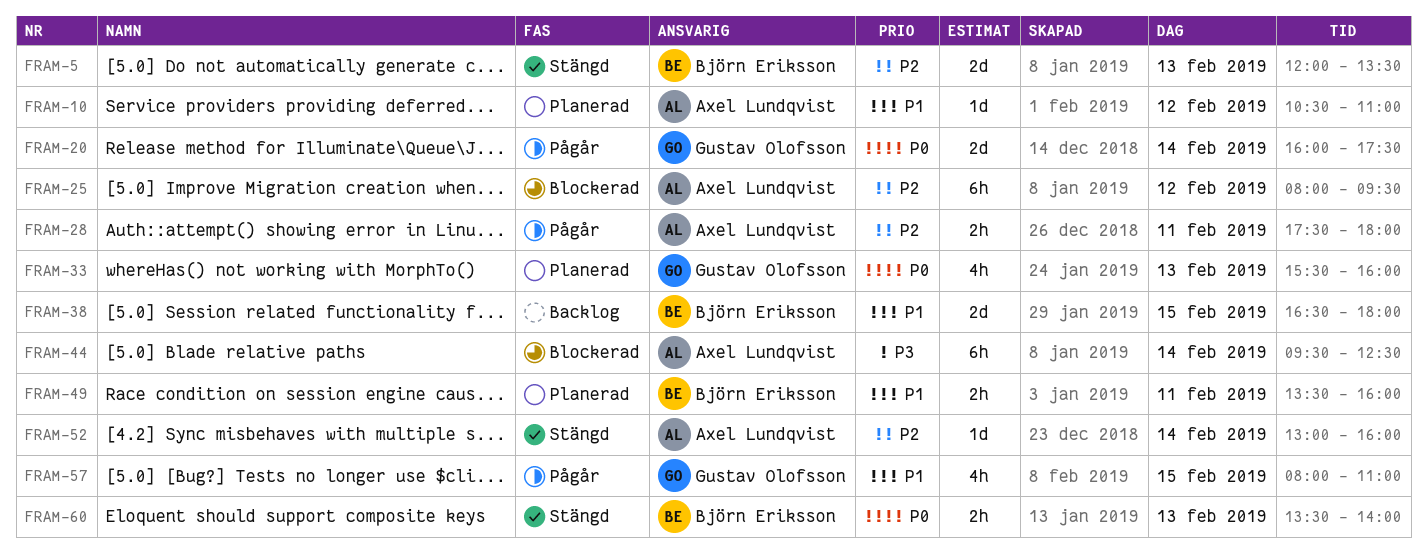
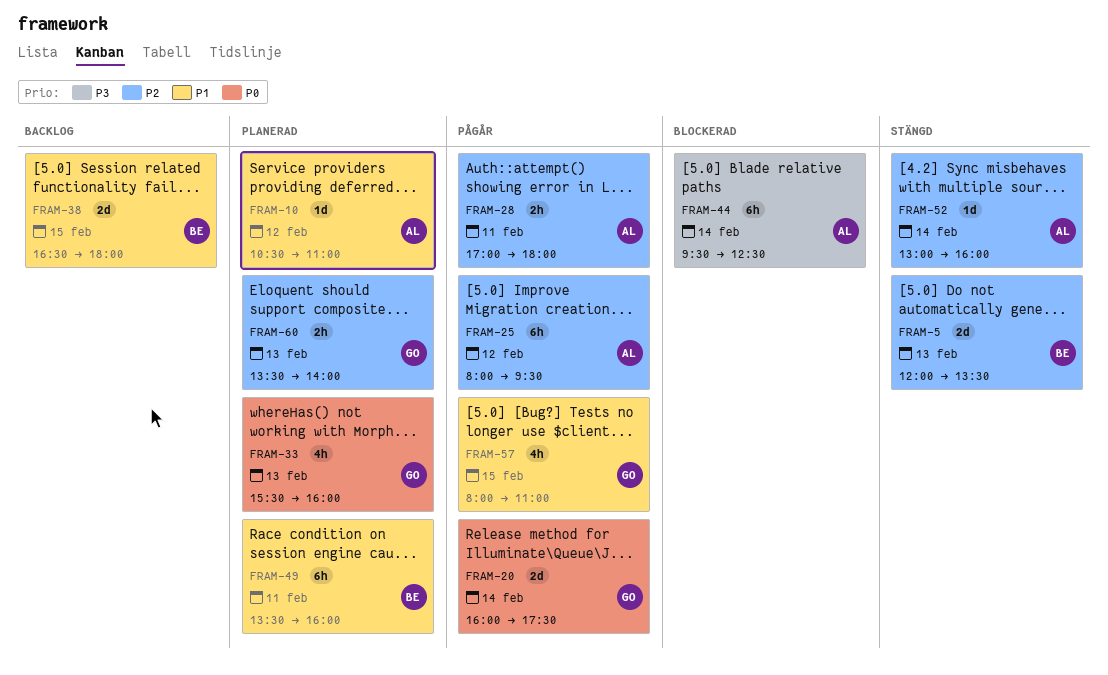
FRAM-25, status: Blockerad -> Pågår
FRAM-28, begins: 17:30 -> 17:00
FRAM-49, estimate: 2h -> 6h
FRAM-60, status: Stängd -> Planerad
FRAM-60, owner: Björn Eriksson -> Gustav Olofsson
FRAM-60, priority: P0 -> P2

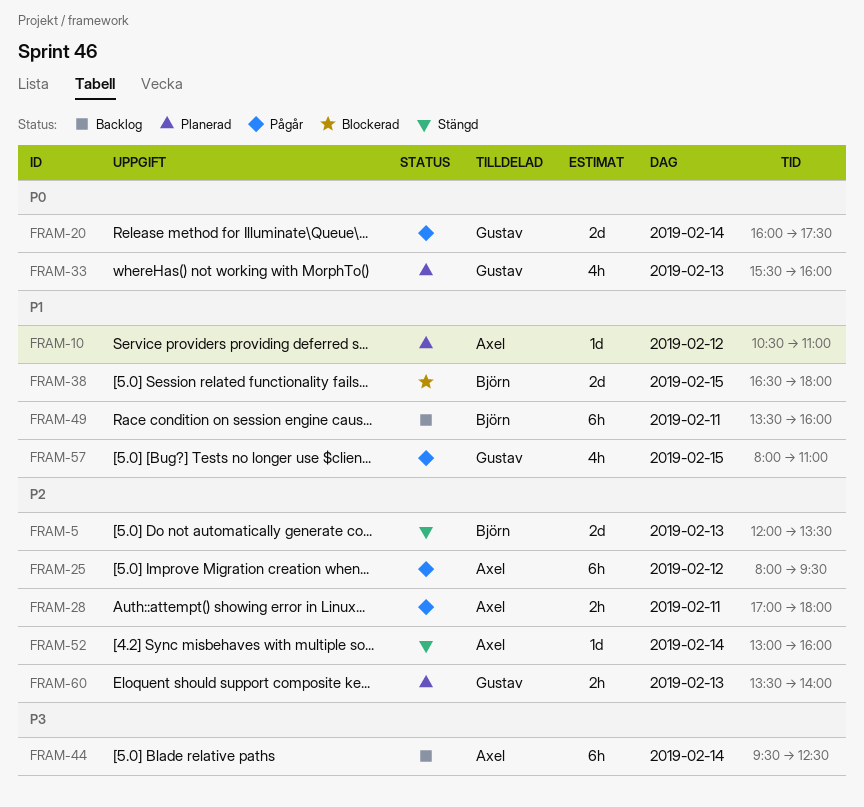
FRAM-38, status: Backlog -> Blockerad
FRAM-44, status: Blockerad -> Backlog
FRAM-49, status: Planerad -> Backlog

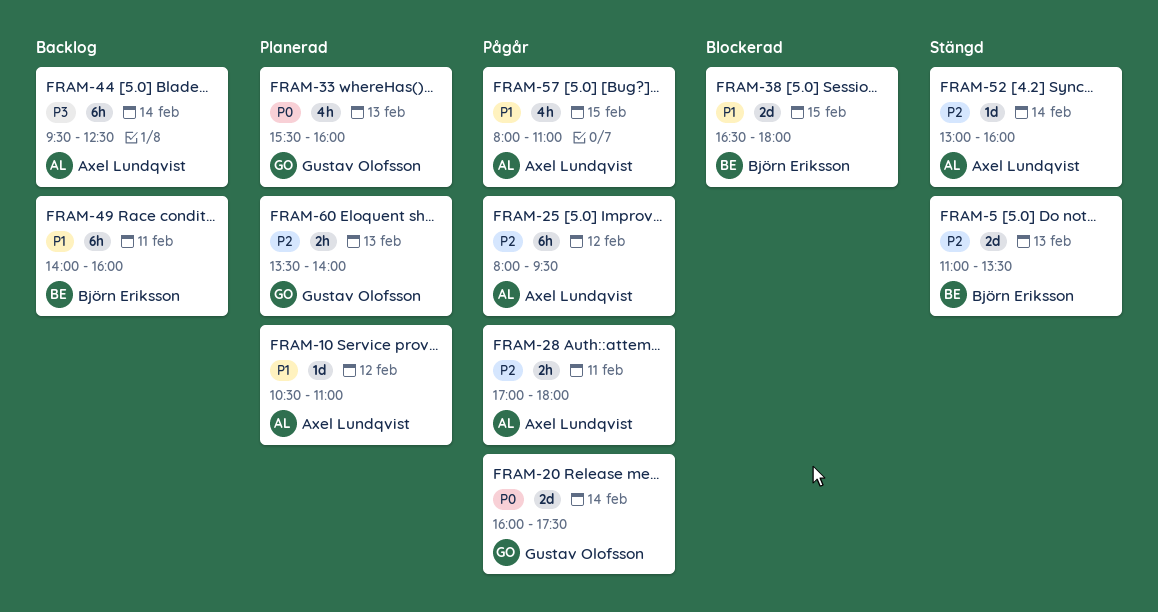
FRAM-5, begins: 12:00 -> 11:00
FRAM-49, begins: 13:30 -> 14:00
FRAM-57, owner: Gustav Olofsson -> Axel Lundqvist

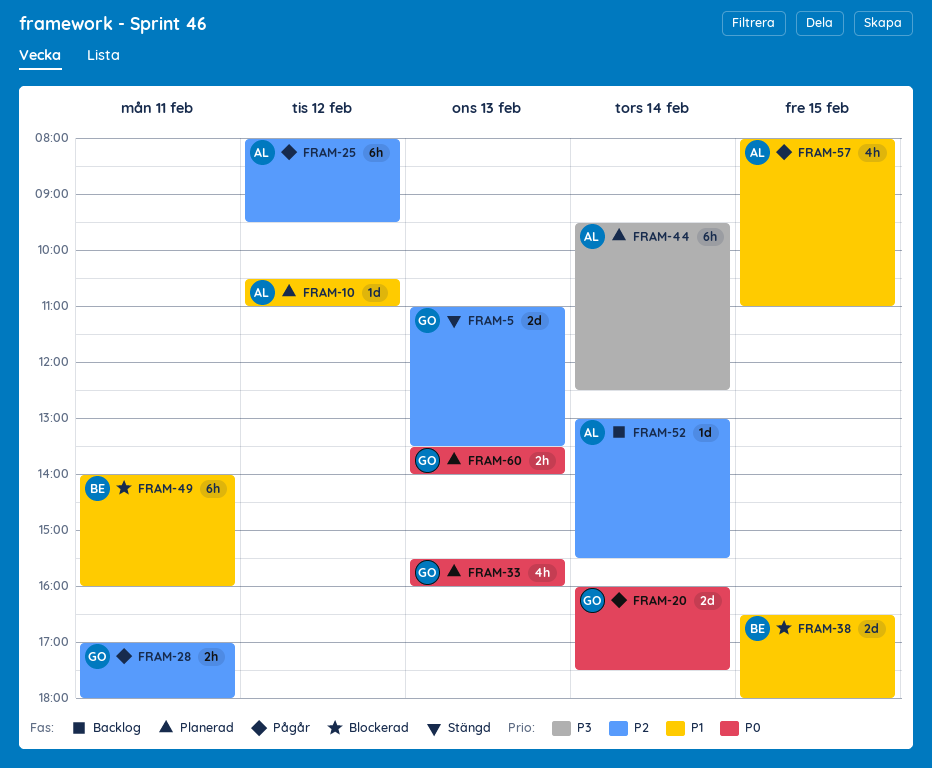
FRAM-5, owner: Björn Eriksson -> Gustav Olofsson
FRAM-28, owner: Axel Lundqvist -> Gustav Olofsson
FRAM-44, status: Backlog -> Planerad
FRAM-49, status: Backlog -> Blockerad
FRAM-52, status: Stängd -> Backlog
FRAM-52, ends: 16:00 -> 15:30
FRAM-60, priority: P2 -> P0

